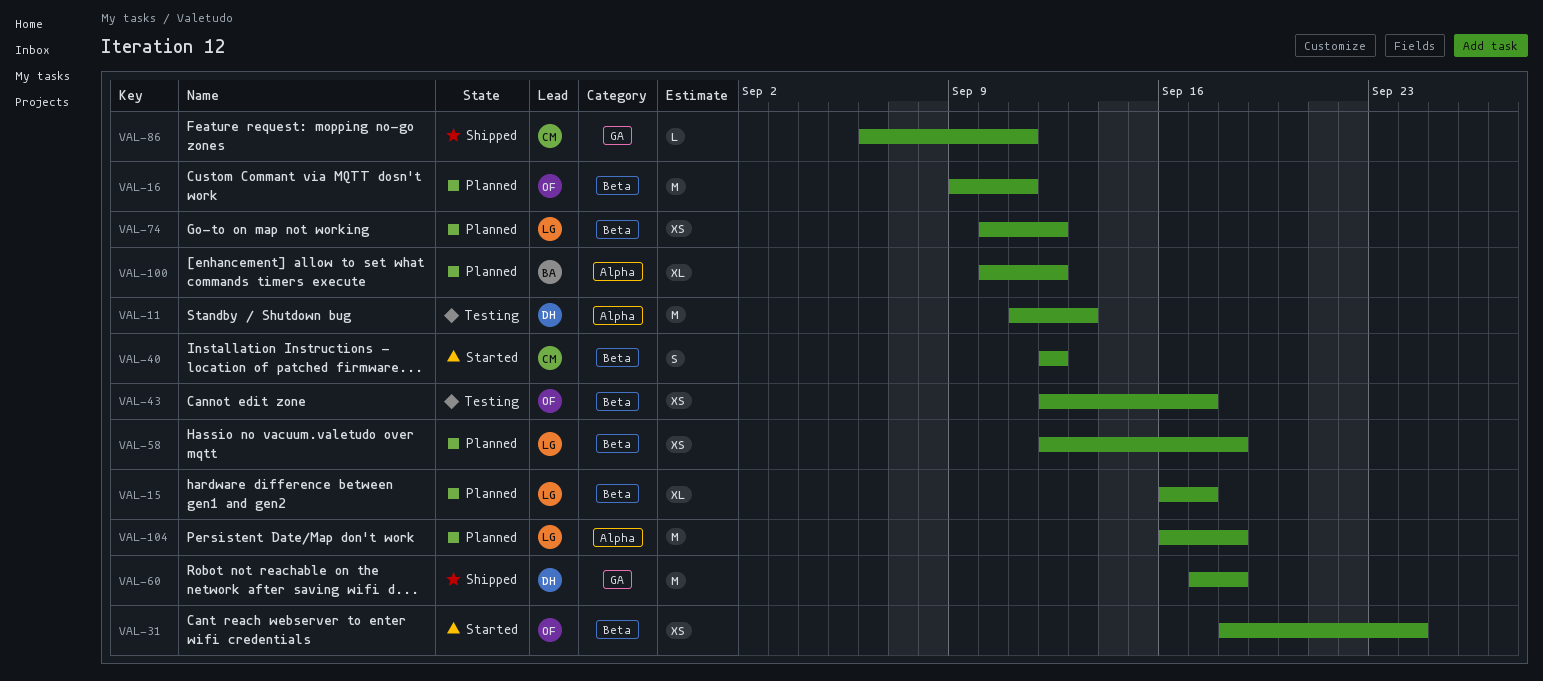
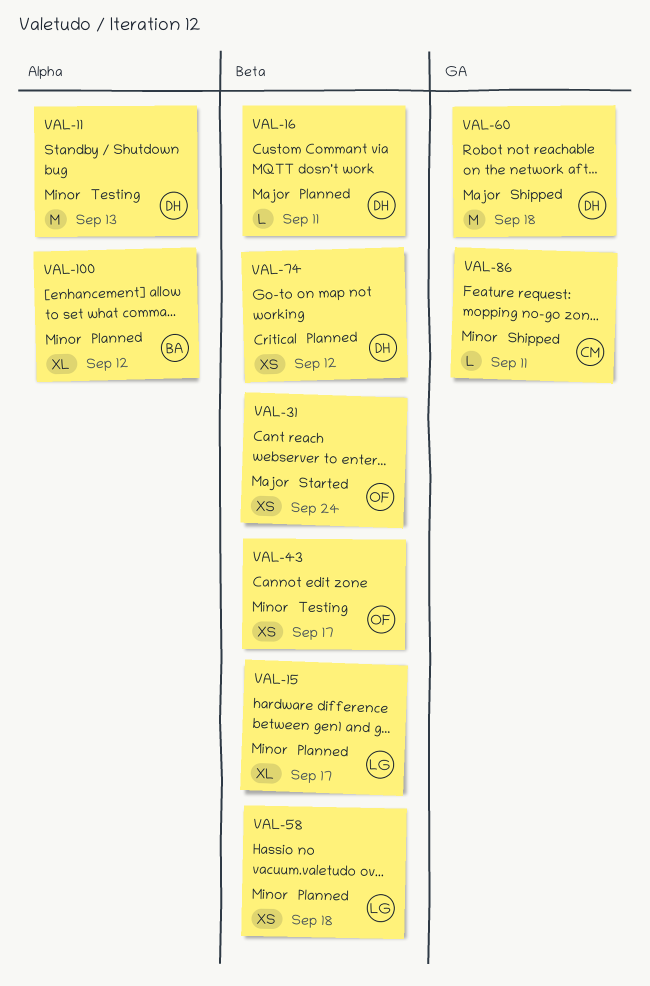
VAL-16, owner: OF -> DH
VAL-16, estimate: M -> L
VAL-40: present -> none
VAL-74, owner: LG -> DH
VAL-104: present -> none

